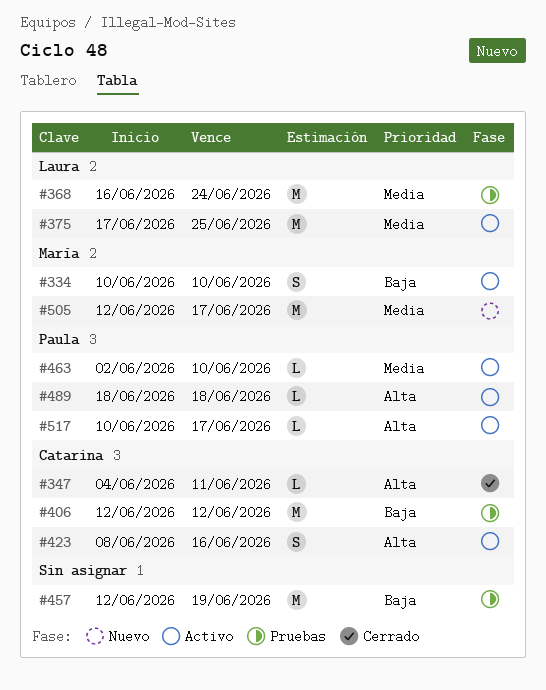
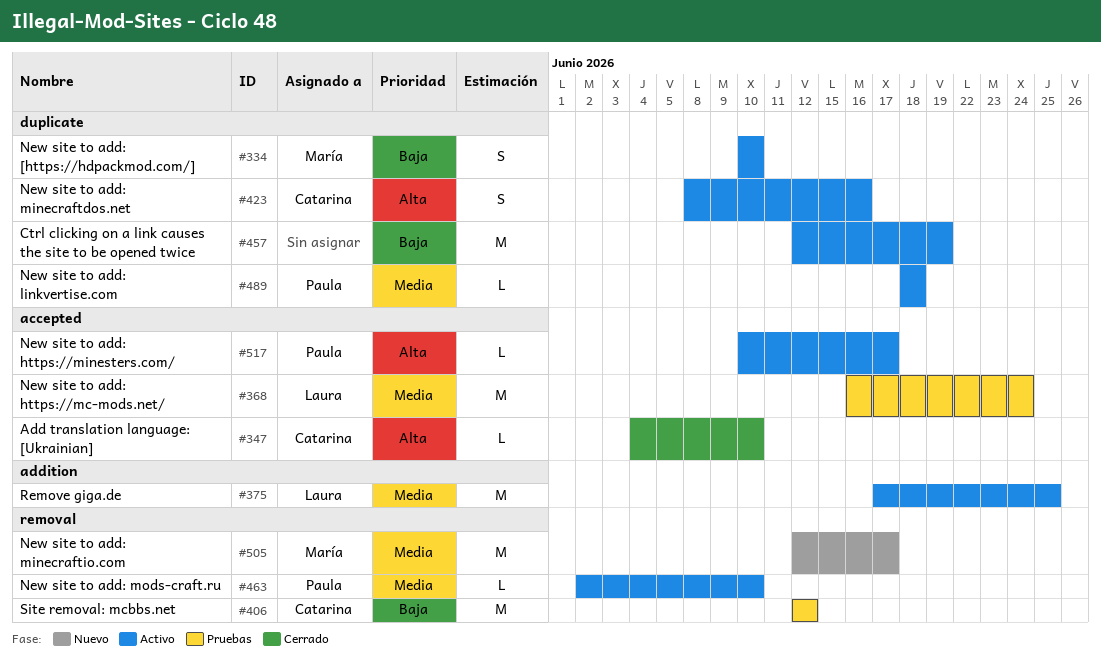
#347, due: Jun 11 -> Jun 10
#457, status: Pruebas -> Activo
#489, priority: Alta -> Media

